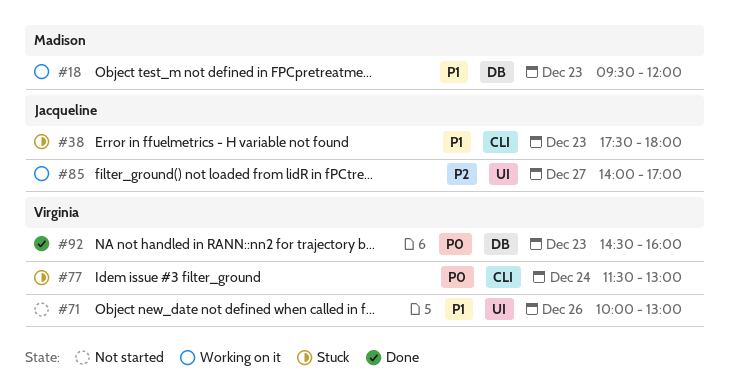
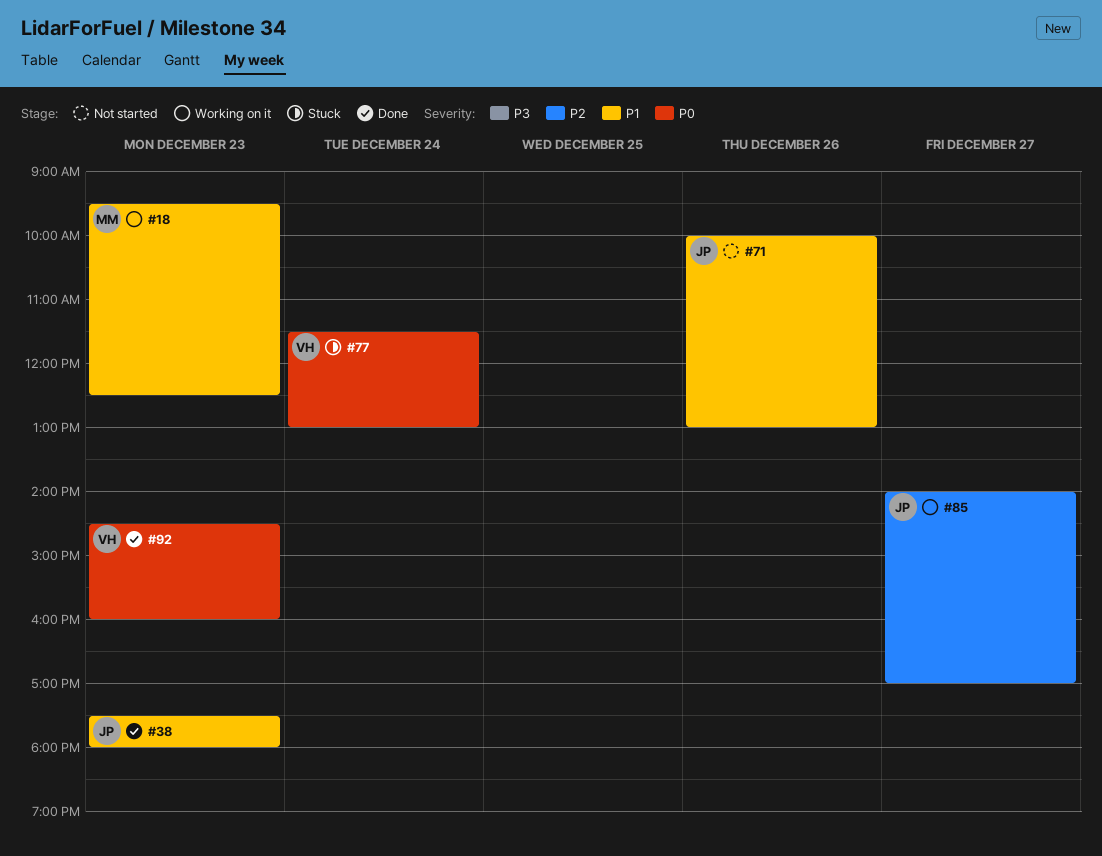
#18, ends: 12:00 -> 12:30
#38, status: Stuck -> Done
#71, owner: Virginia -> Jacqueline

